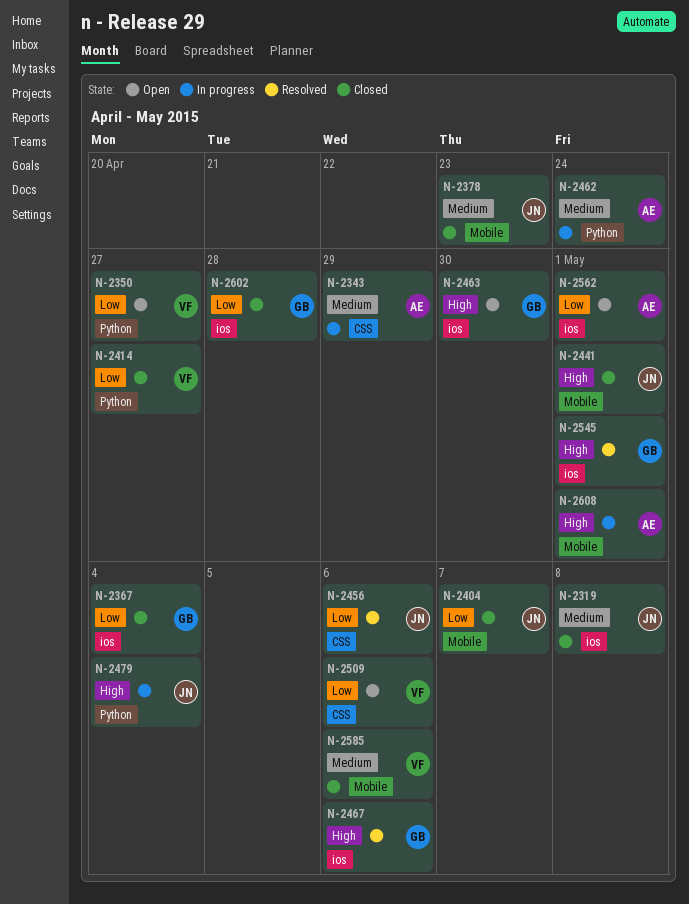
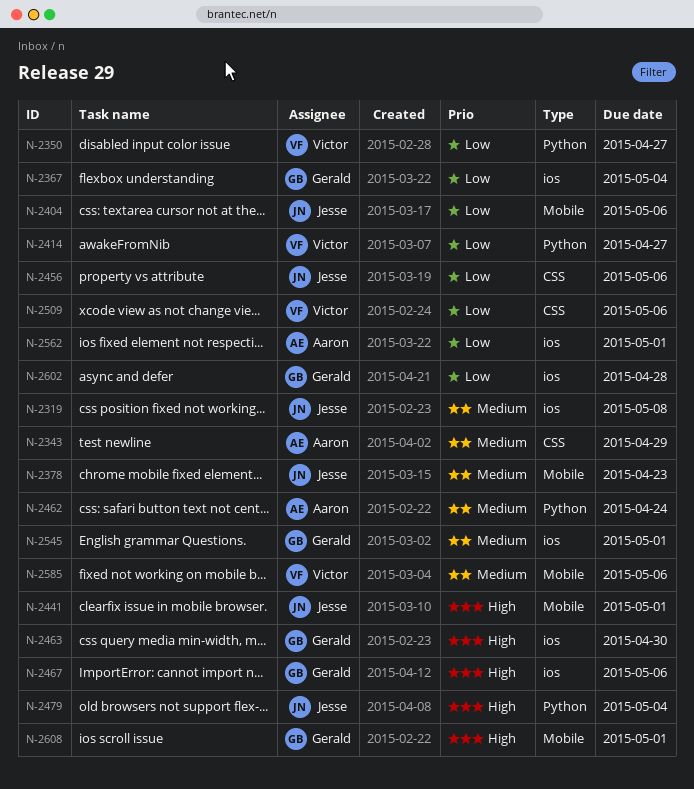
N-2404, due: May 7 -> May 6
N-2545, priority: High -> Medium
N-2608, owner: Aaron -> Gerald

